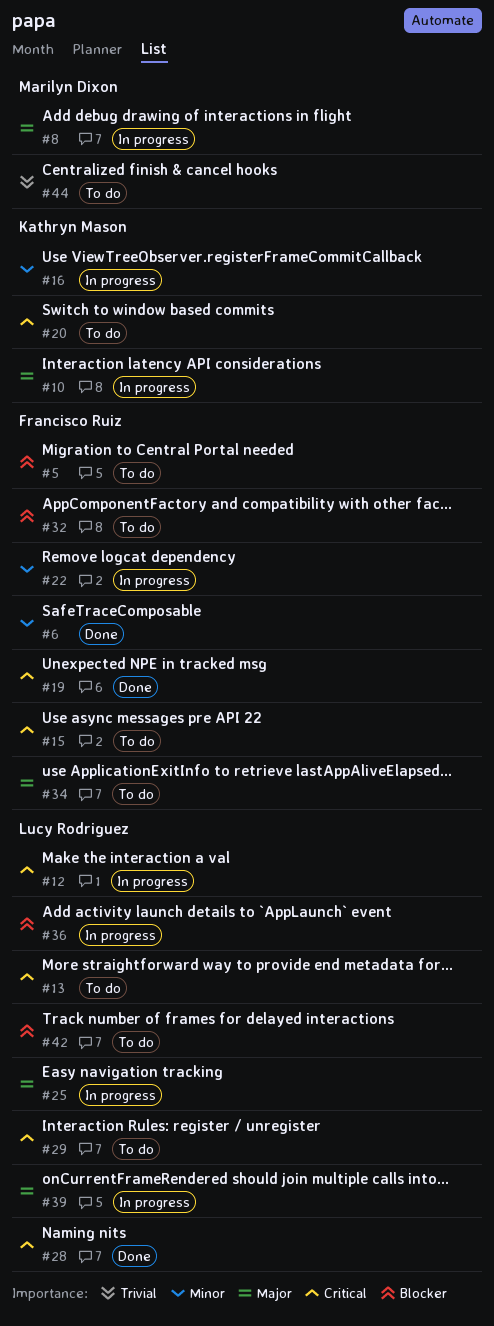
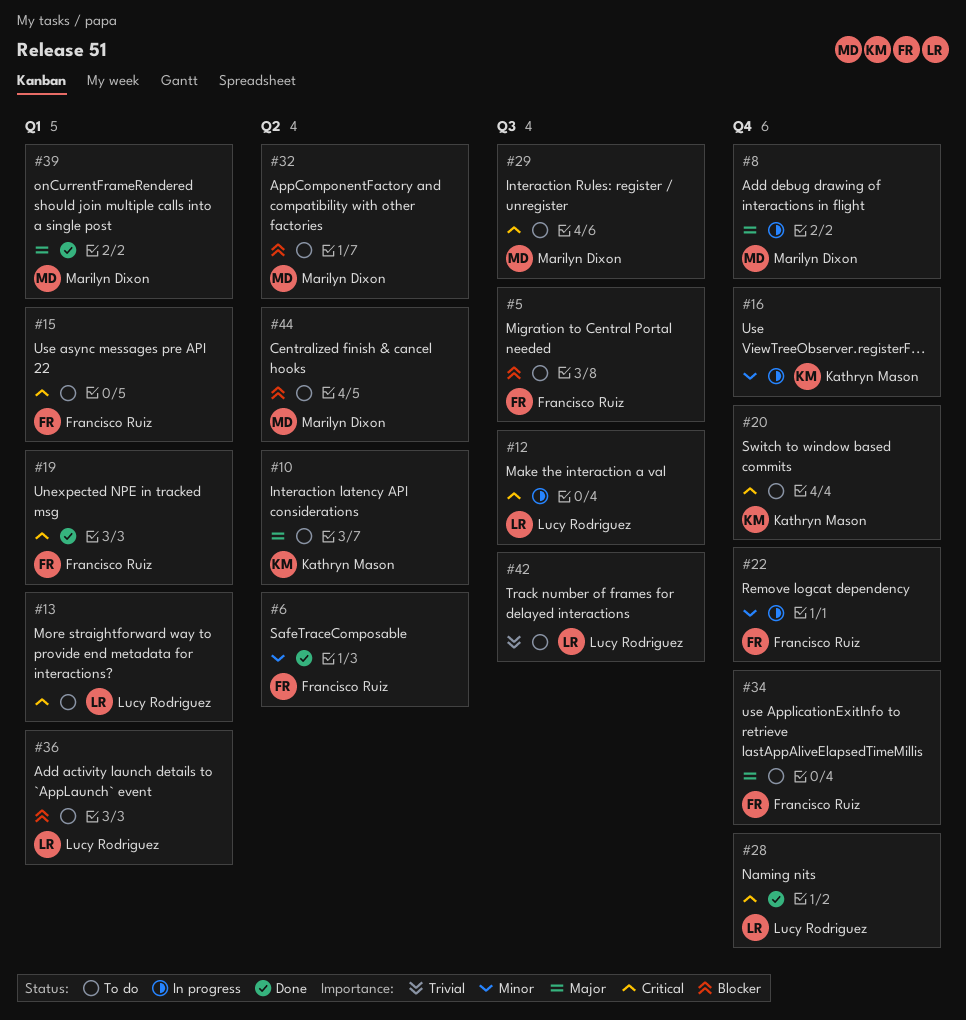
#10, status: In progress -> To do
#25: present -> none
#29, owner: Lucy Rodriguez -> Marilyn Dixon
#32, owner: Francisco Ruiz -> Marilyn Dixon
#36, status: In progress -> To do
#39, status: In progress -> Done
#39, owner: Lucy Rodriguez -> Marilyn Dixon
#42, priority: Blocker -> Trivial
#44, priority: Trivial -> Blocker

